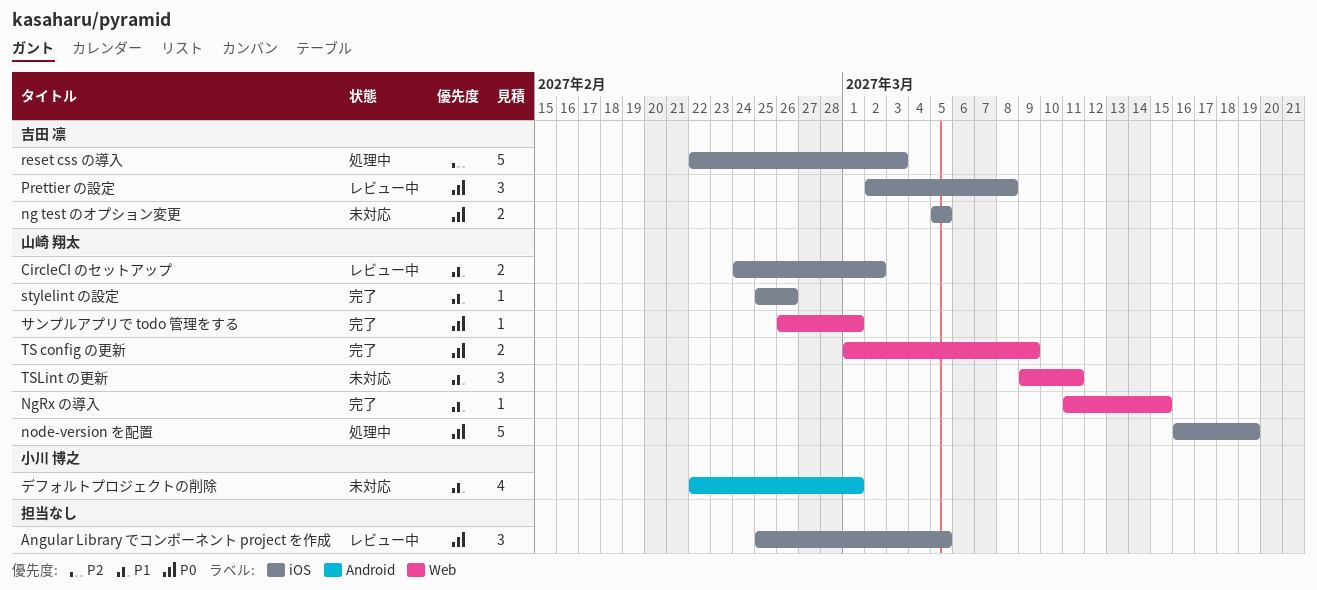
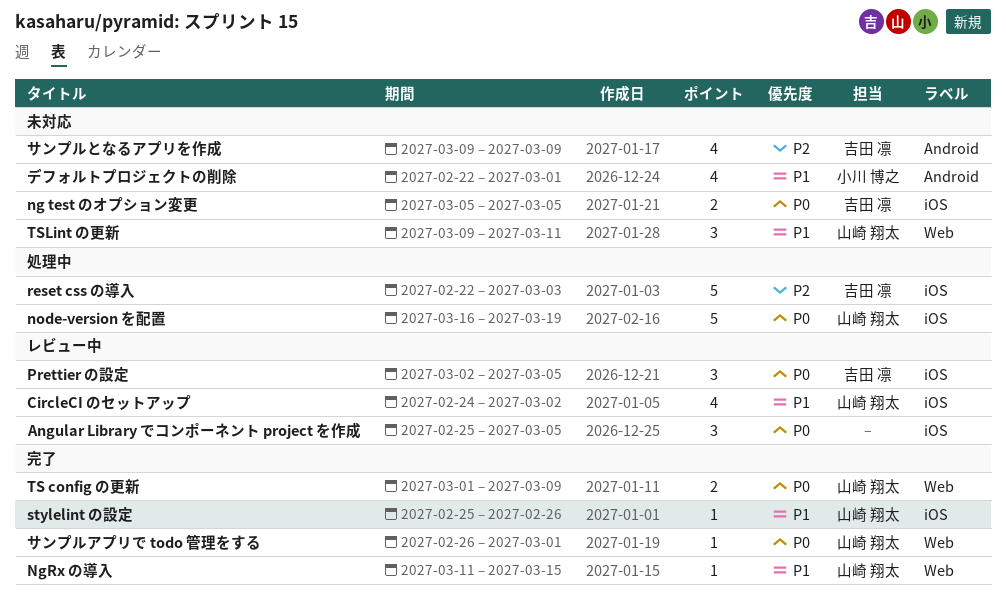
CircleCI のセットアップ, estimate: 2 -> 4
Prettier の設定, due: Mar 8 -> Mar 5
サンプルとなるアプリを作成: none -> present

